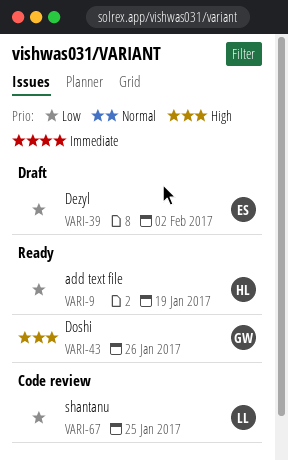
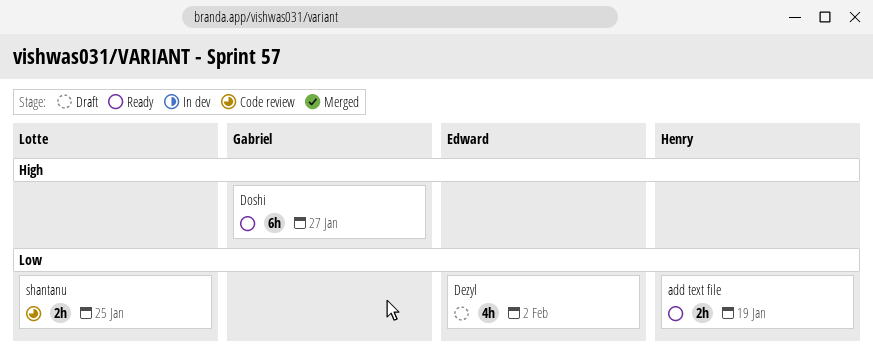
Doshi, due: Jan 26 -> Jan 27

